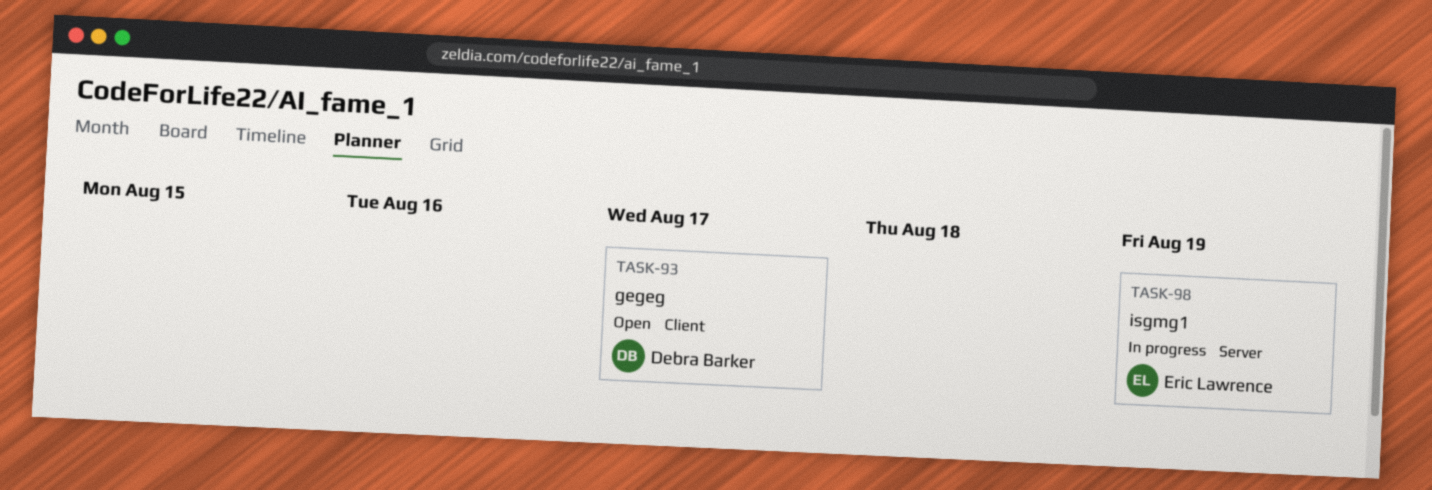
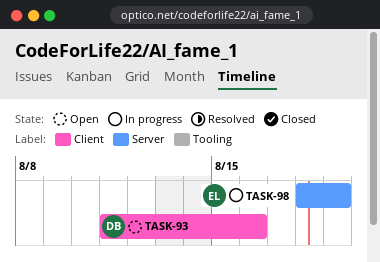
TASK-93, due: Aug 17 -> Aug 16

